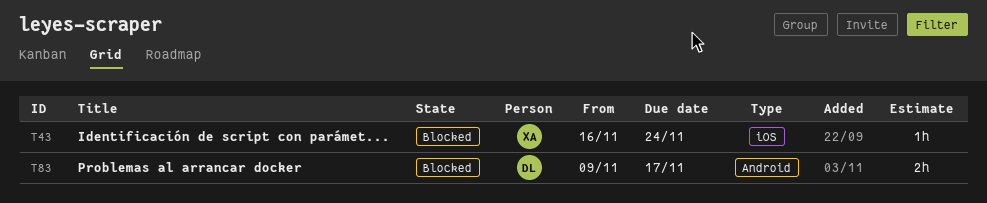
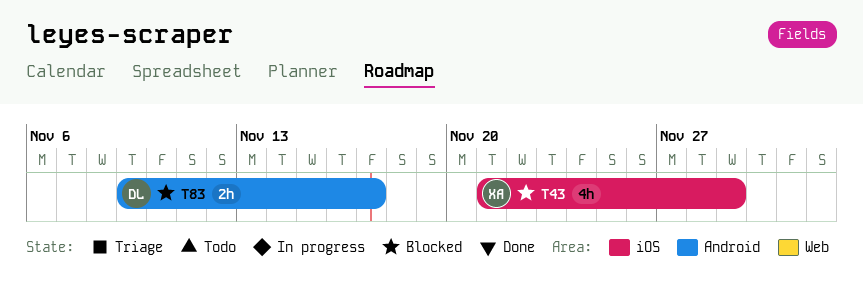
T43, estimate: 1h -> 4h
T43, start: Nov 16 -> Nov 21
T43, due: Nov 24 -> Nov 29

